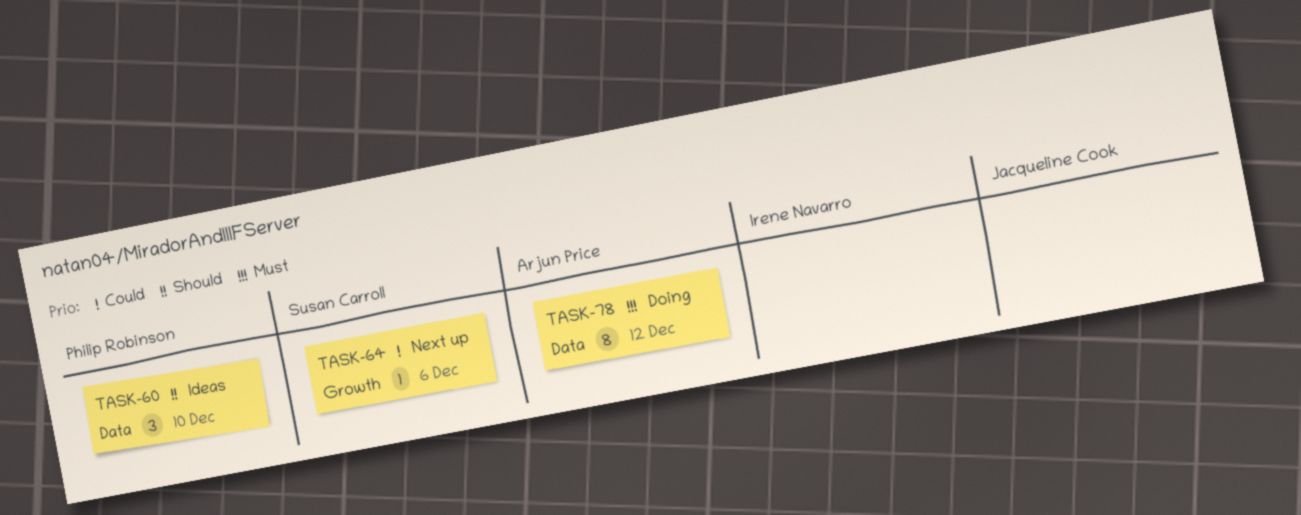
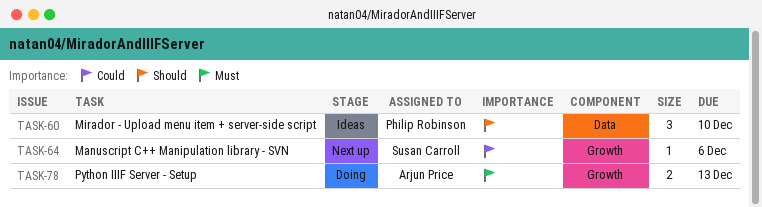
TASK-78, label: Data -> Growth
TASK-78, estimate: 8 -> 2
TASK-78, due: Dec 12 -> Dec 13

